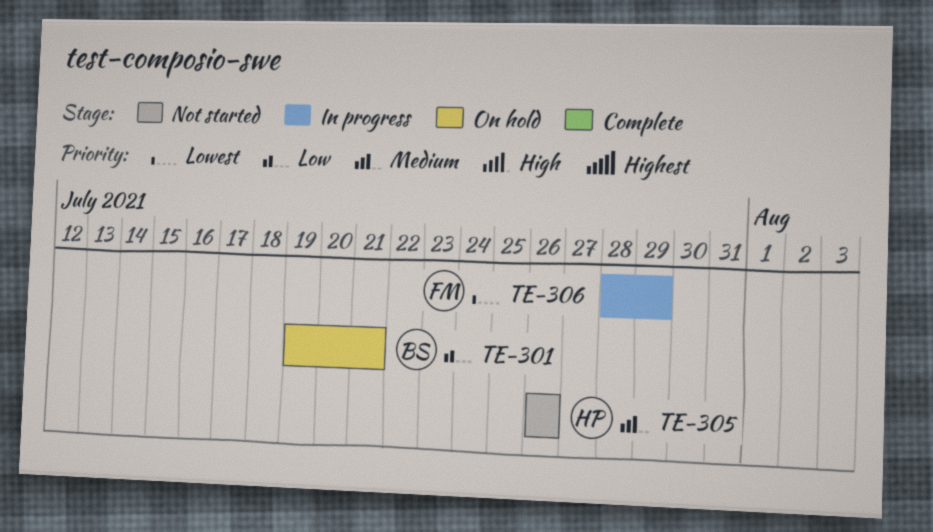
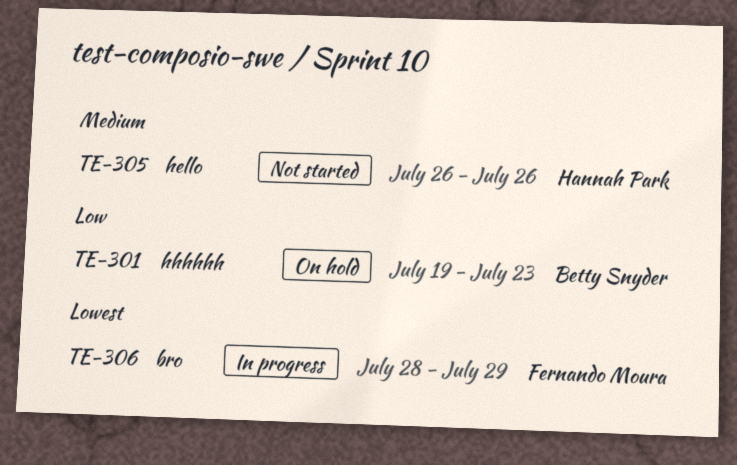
TE-301, due: Jul 21 -> Jul 23

